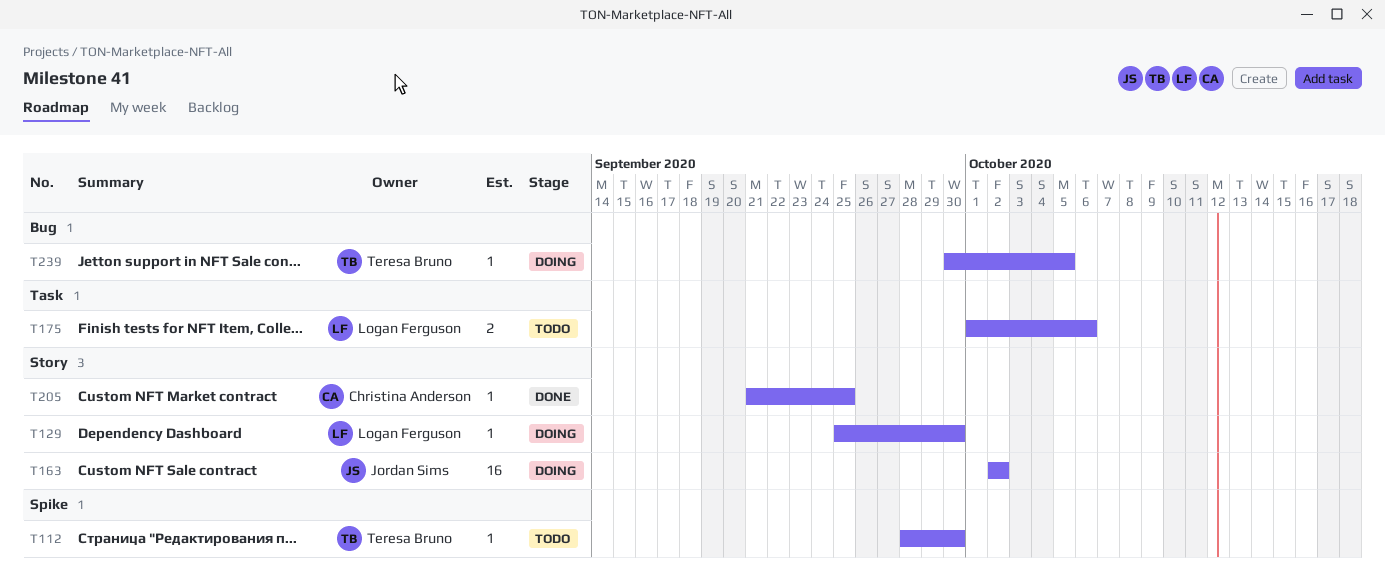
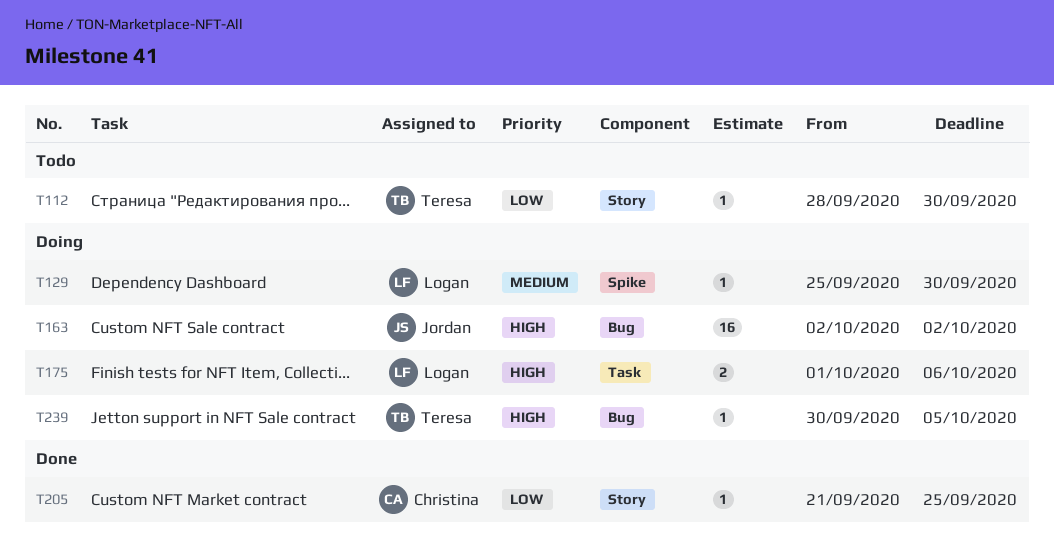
T112, label: Spike -> Story
T129, label: Story -> Spike
T163, label: Story -> Bug
T175, status: Todo -> Doing

